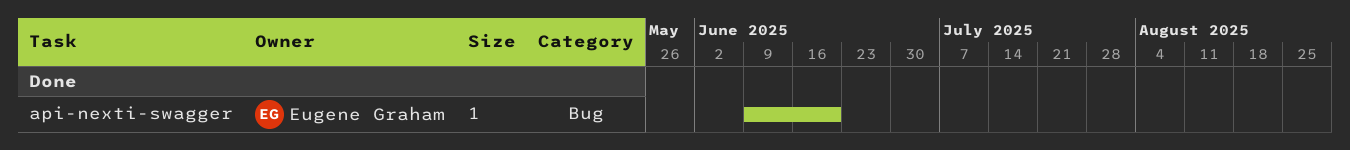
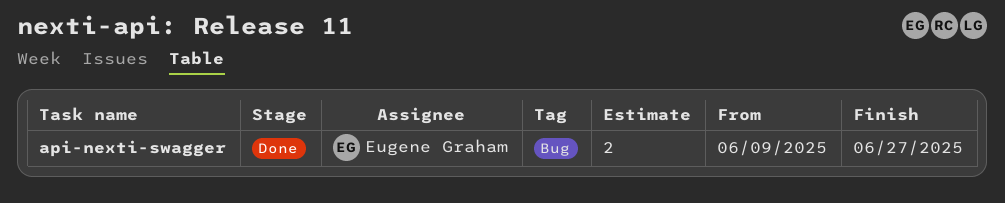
api-nexti-swagger, estimate: 1 -> 2
api-nexti-swagger, due: Jun 20 -> Jun 27

